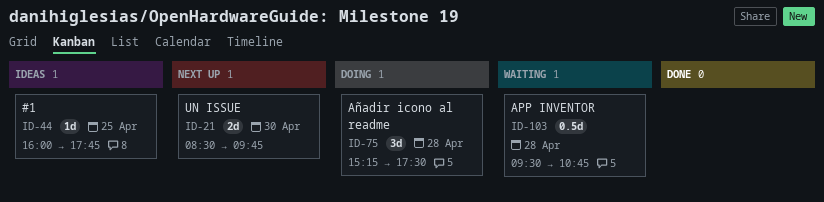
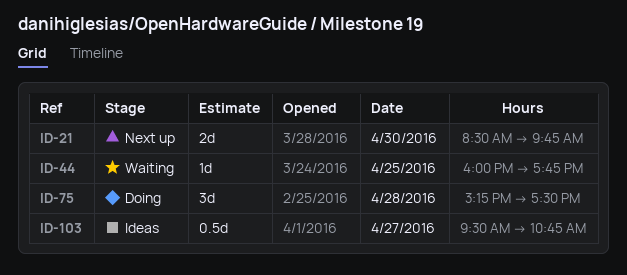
ID-44, status: Ideas -> Waiting
ID-103, status: Waiting -> Ideas
ID-103, day: Apr 28 -> Apr 27

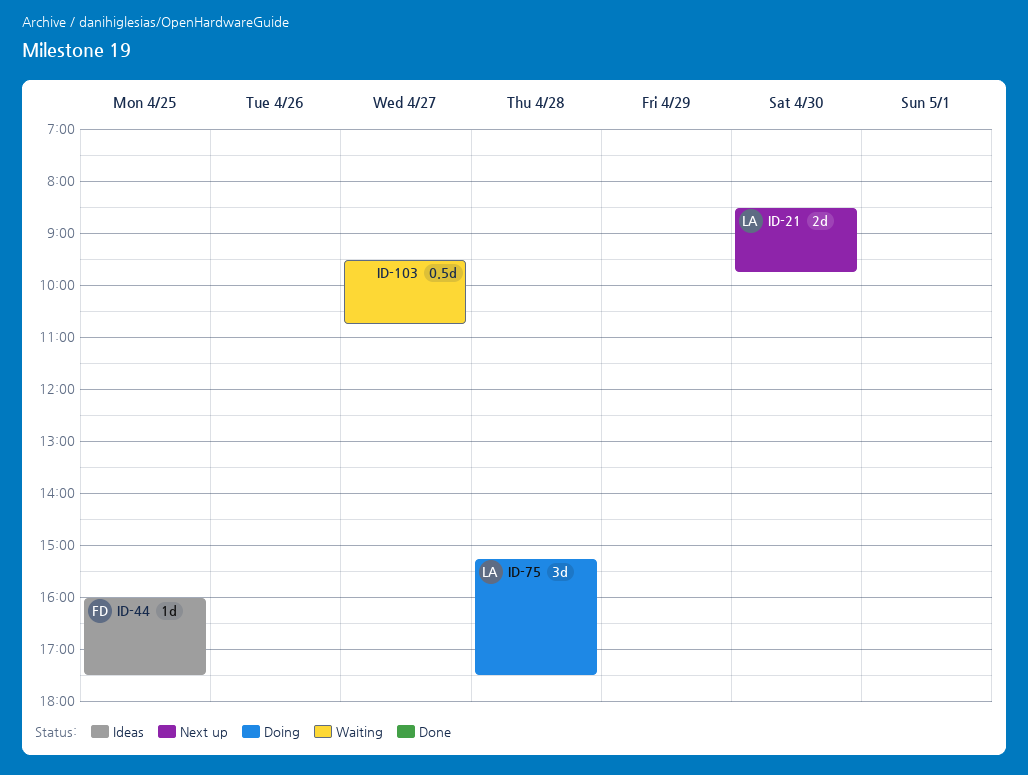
ID-44, status: Waiting -> Ideas
ID-44, ends: 17:45 -> 17:30
ID-103, status: Ideas -> Waiting

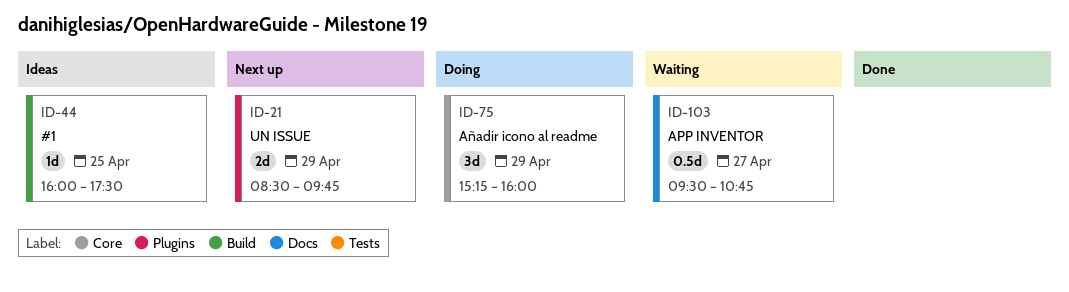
ID-21, day: Apr 30 -> Apr 29
ID-75, day: Apr 28 -> Apr 29
ID-75, ends: 17:30 -> 16:00

